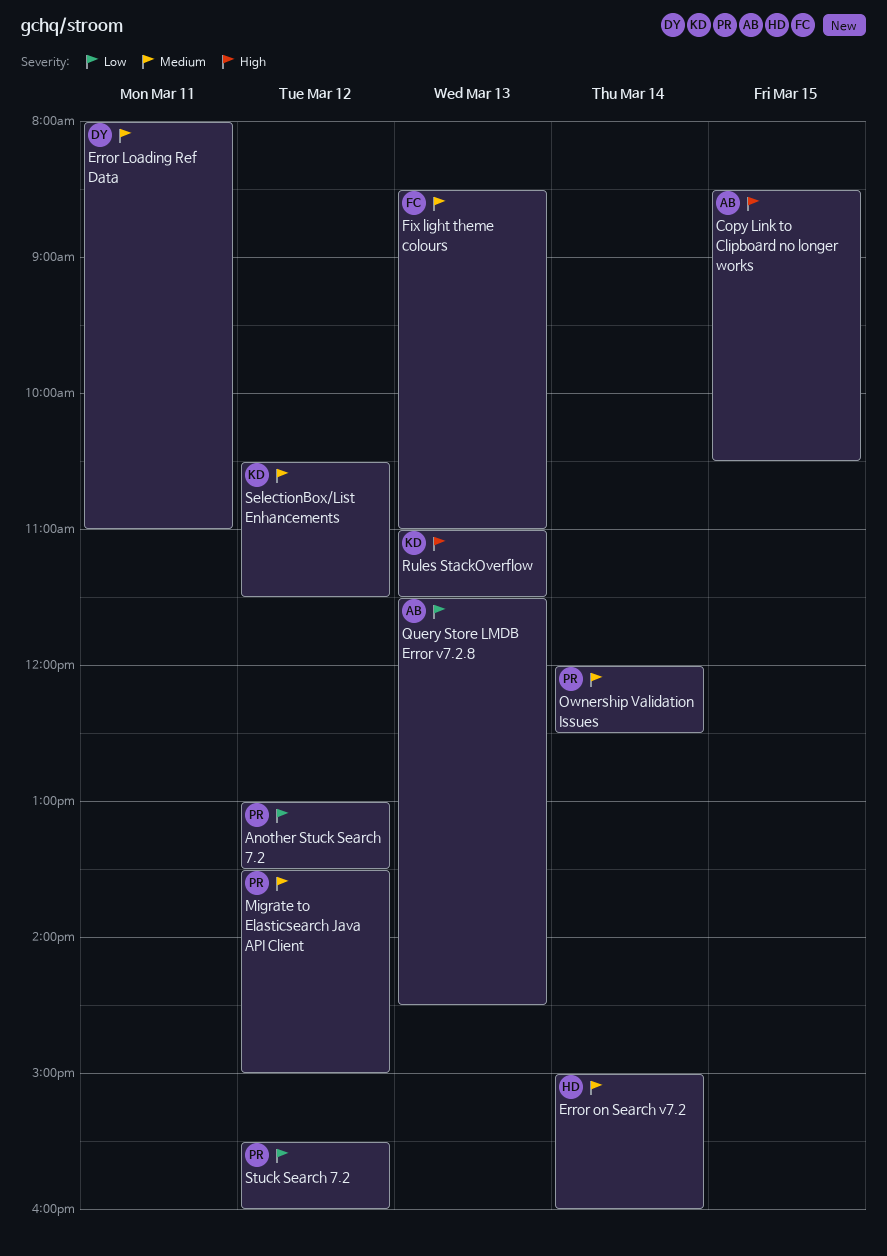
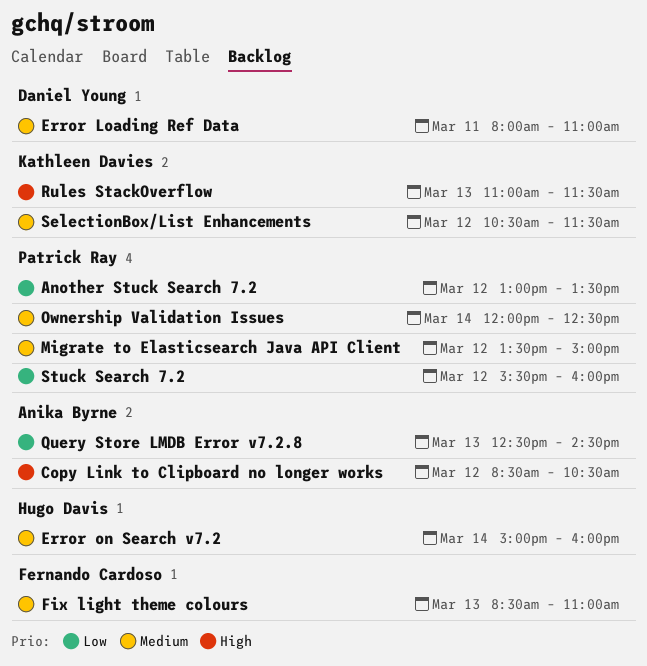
Copy Link to Clipboard no longer works, day: Mar 15 -> Mar 12
Query Store LMDB Error v7.2.8, begins: 11:30 -> 12:30

